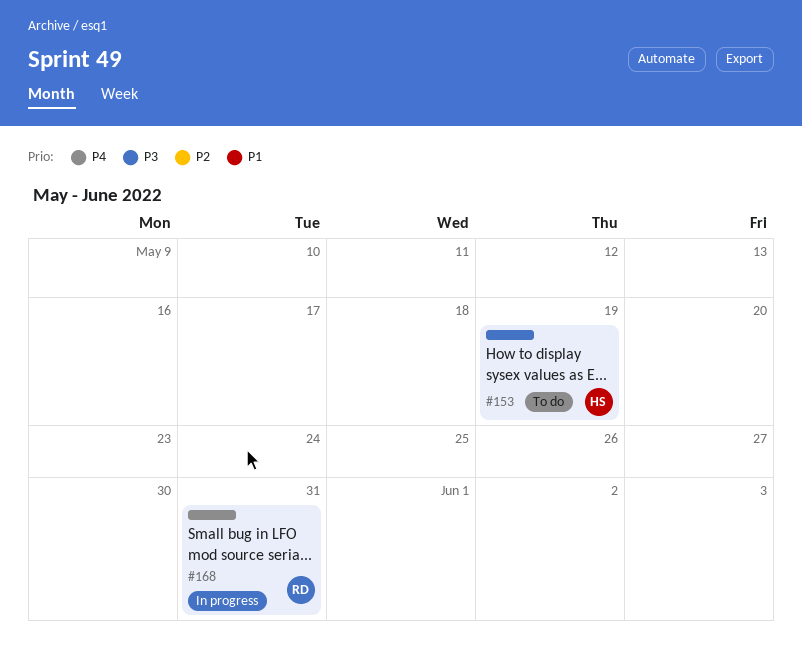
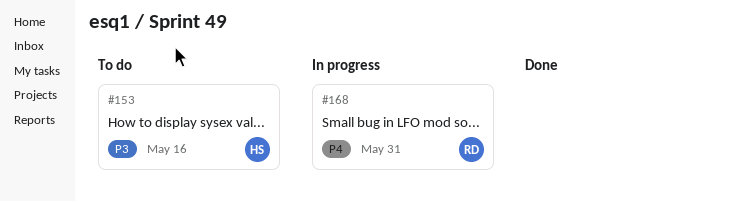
#153, due: May 19 -> May 16

